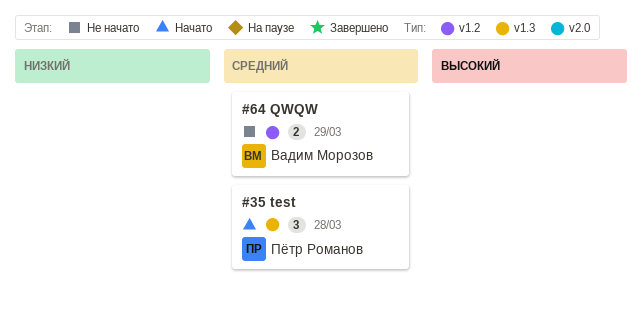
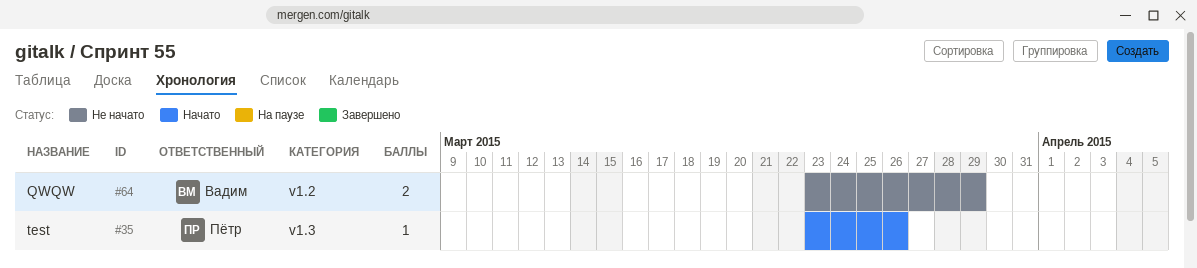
#35, estimate: 3 -> 1
#35, due: Mar 28 -> Mar 26

